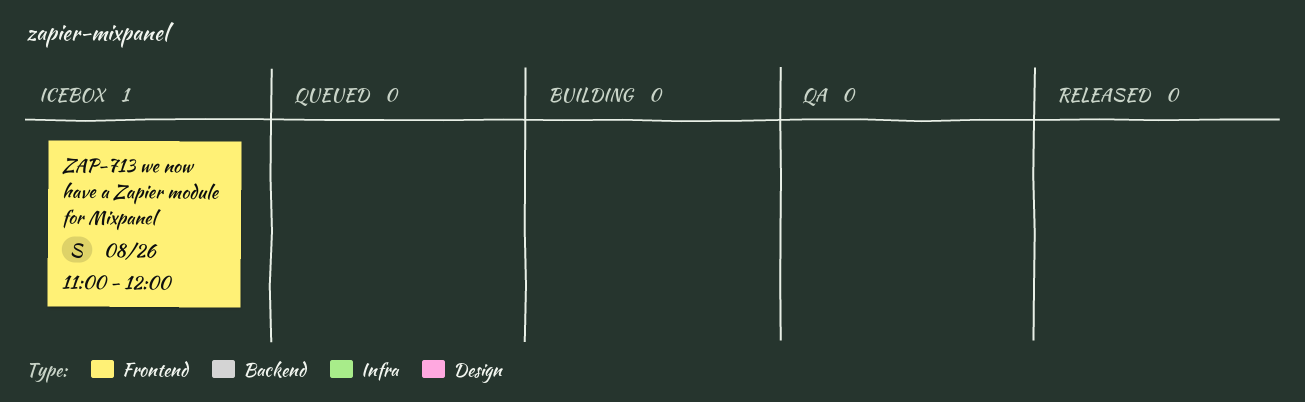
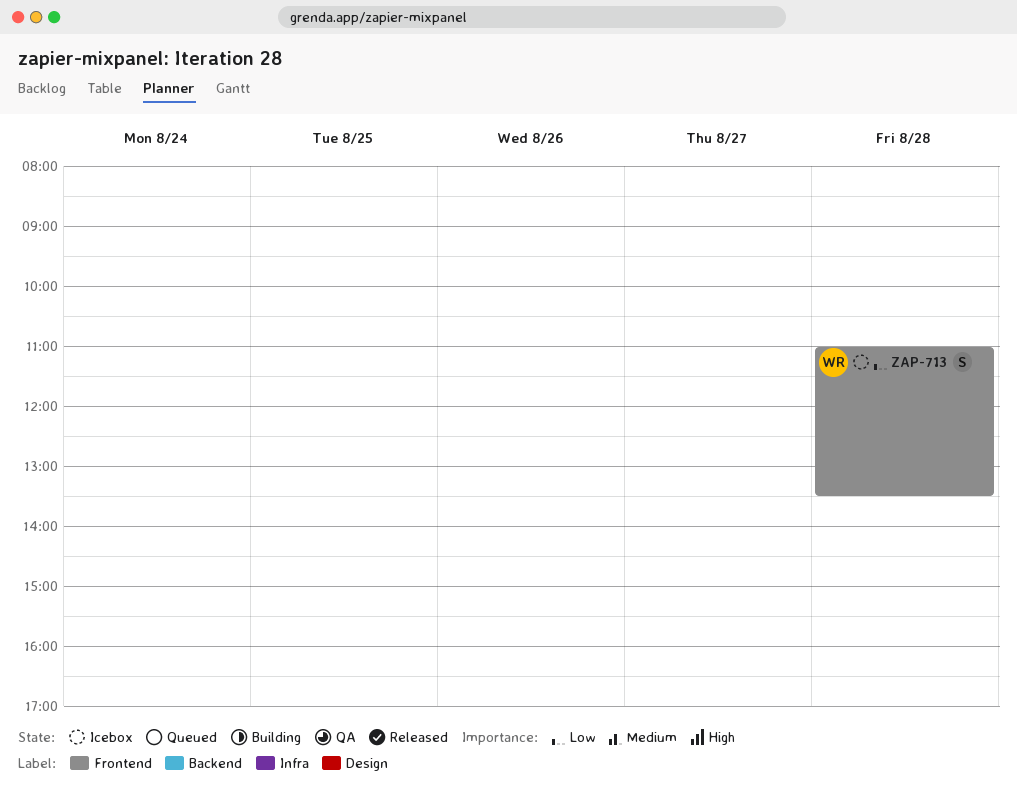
ZAP-713, day: Aug 26 -> Aug 28
ZAP-713, ends: 12:00 -> 13:30

